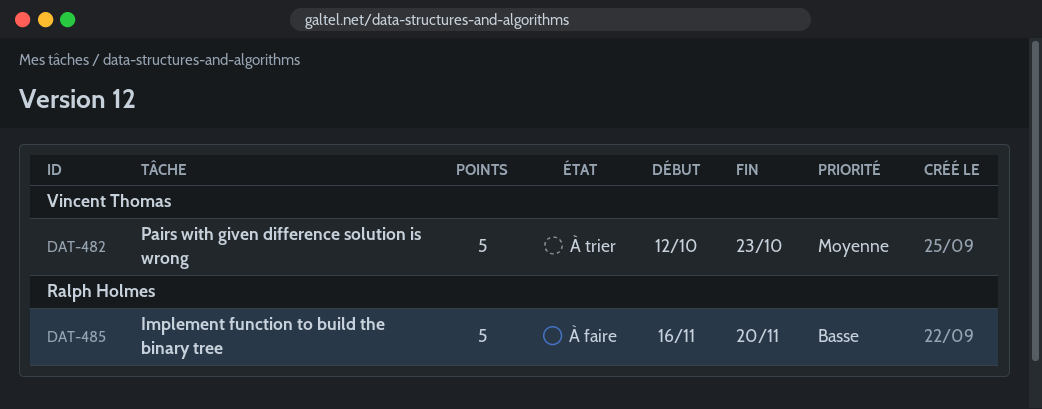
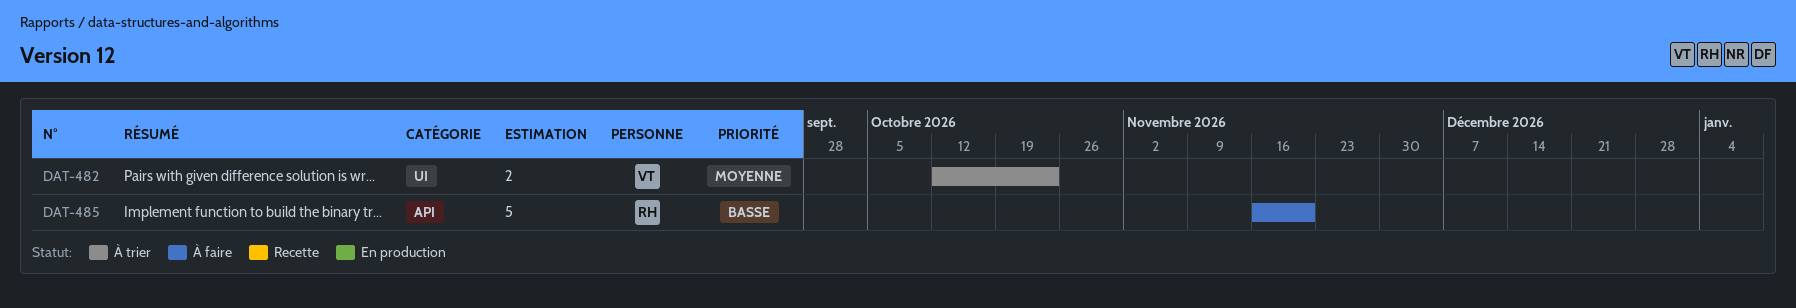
DAT-482, estimate: 5 -> 2

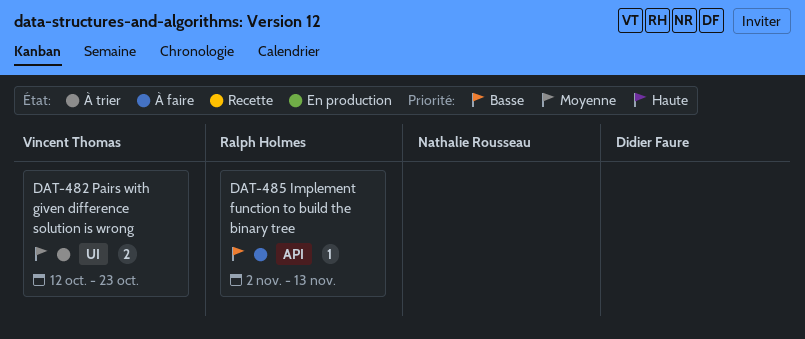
DAT-485, estimate: 5 -> 1
DAT-485, start: Nov 16 -> Nov 2
DAT-485, due: Nov 20 -> Nov 13

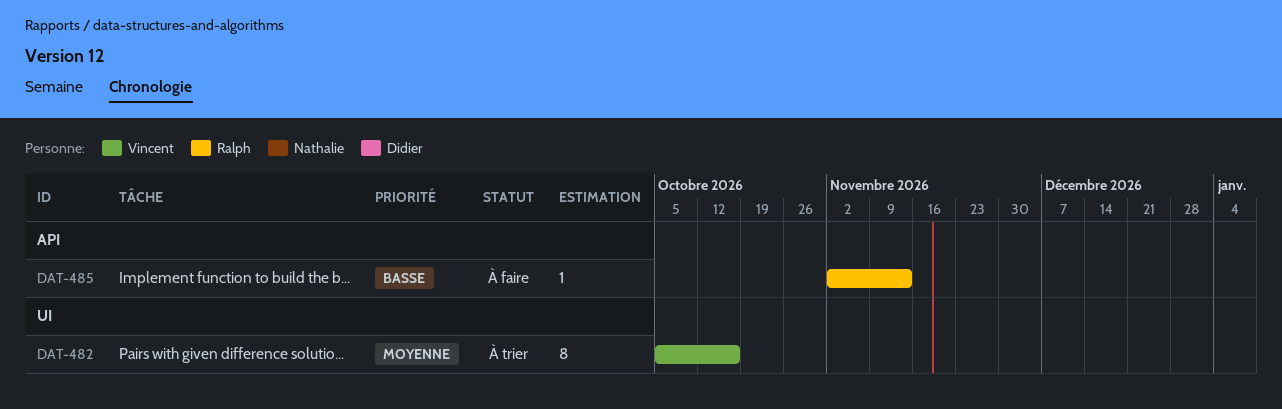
DAT-482, estimate: 2 -> 8
DAT-482, start: Oct 12 -> Oct 5
DAT-482, due: Oct 23 -> Oct 16

